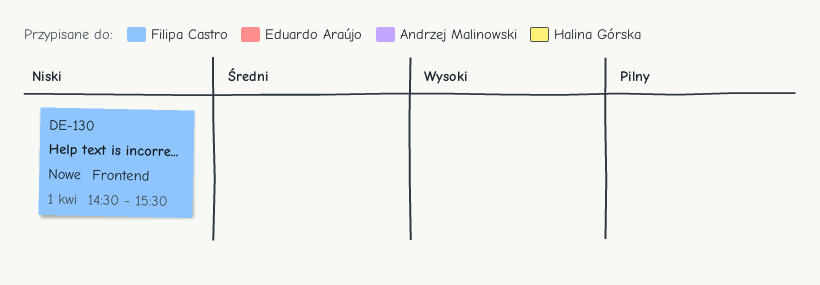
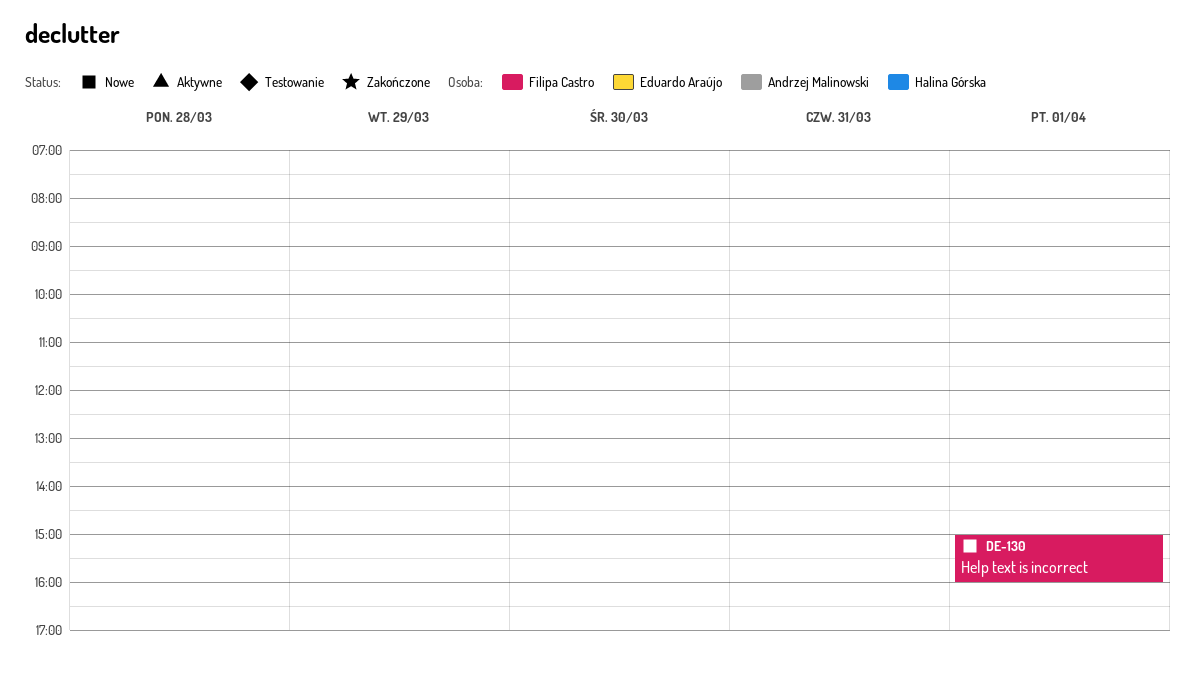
DE-130, begins: 14:30 -> 15:00
DE-130, ends: 15:30 -> 16:00

